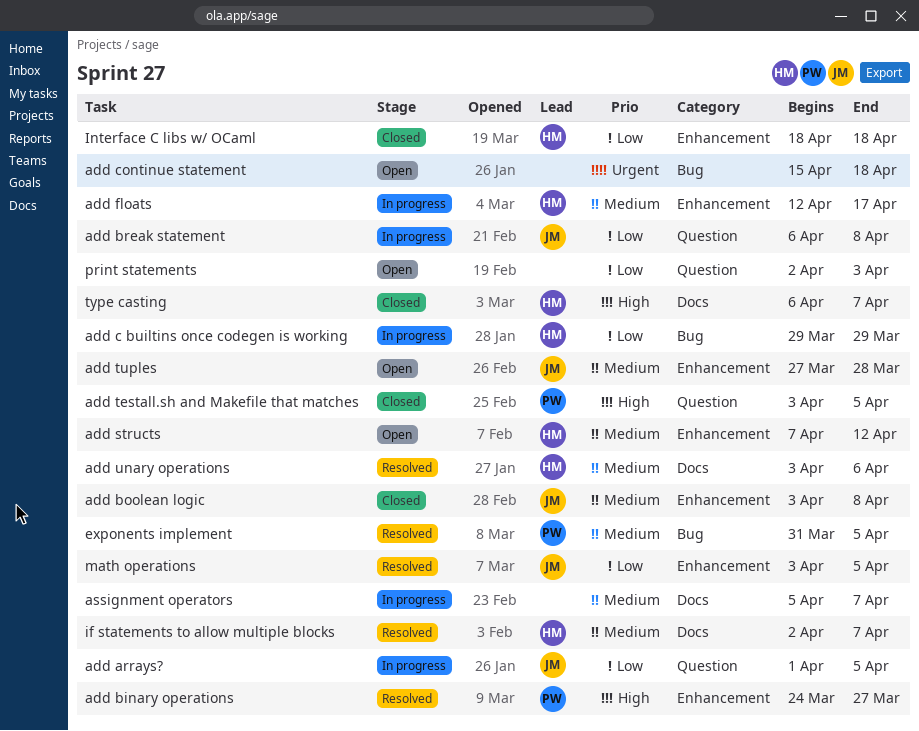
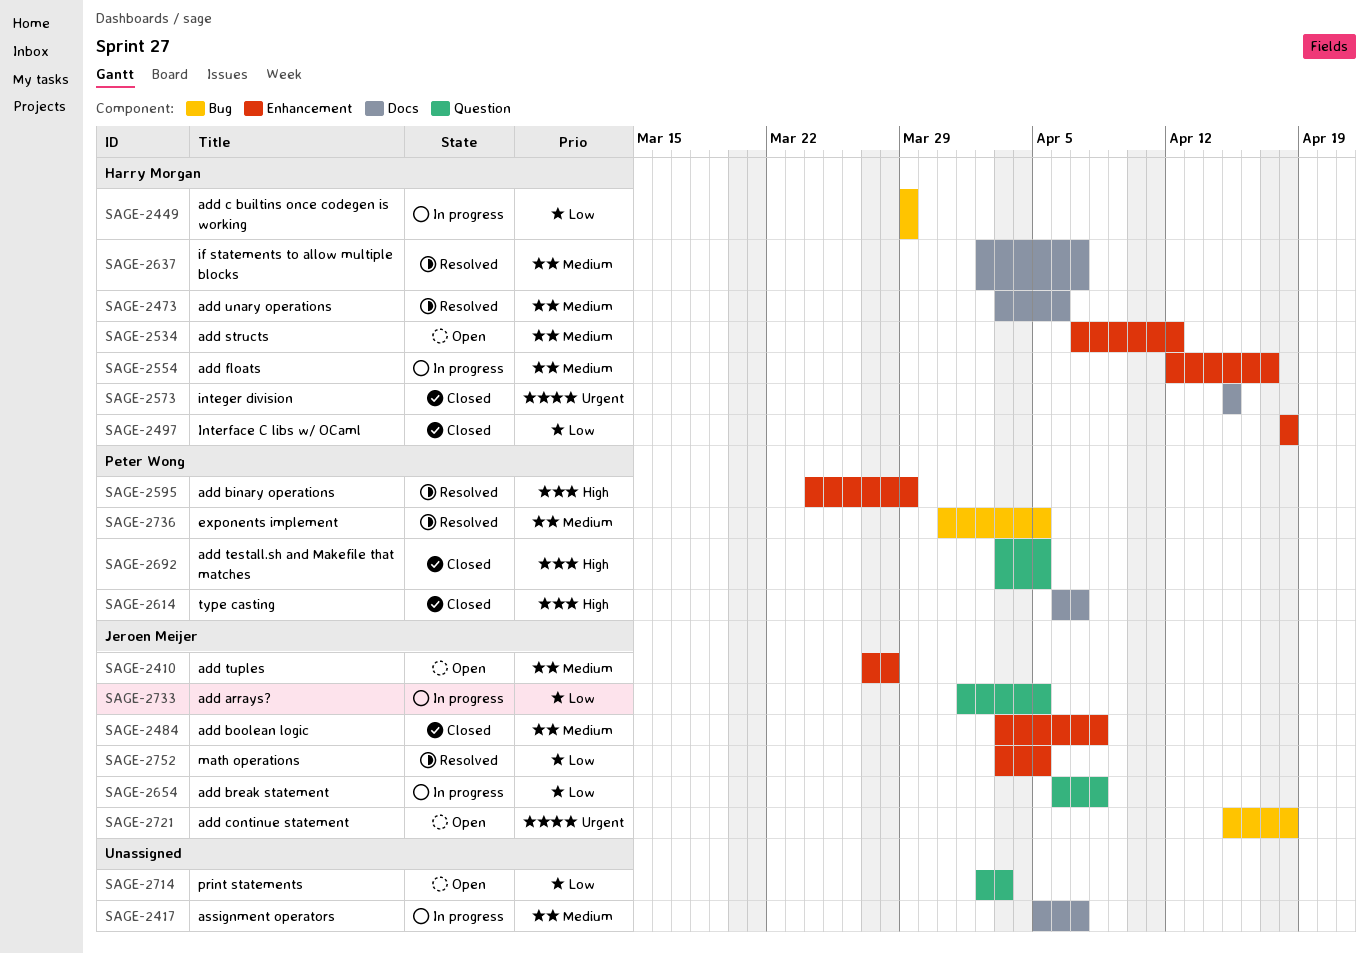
add binary operations, due: Mar 27 -> Mar 29
add continue statement, owner: none -> Jeroen Meijer
integer division: none -> present
type casting, owner: Harry Morgan -> Peter Wong

